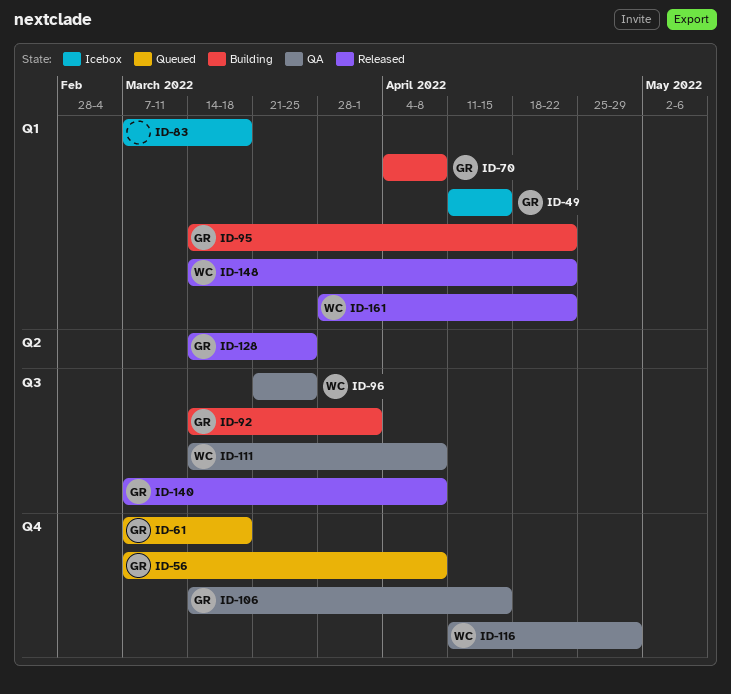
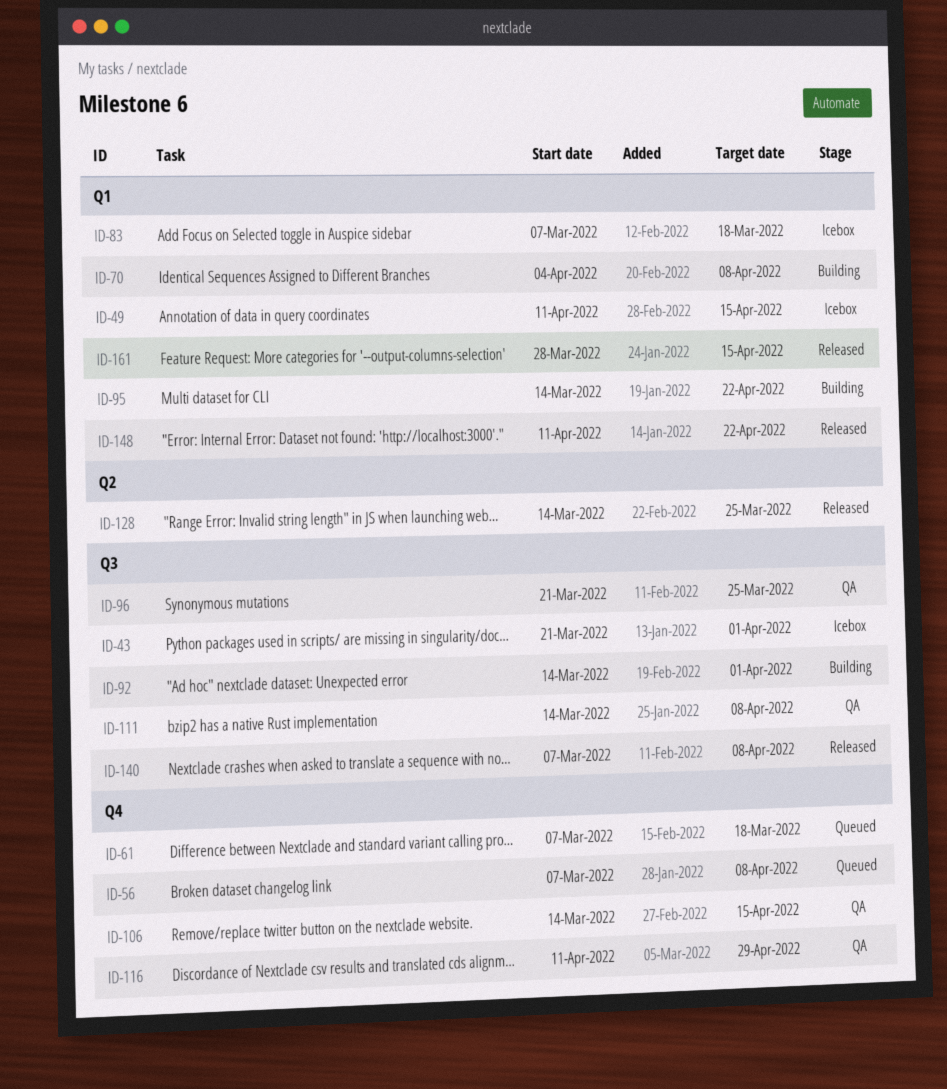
ID-43: none -> present
ID-148, start: Mar 14 -> Apr 11
ID-161, due: Apr 22 -> Apr 15

